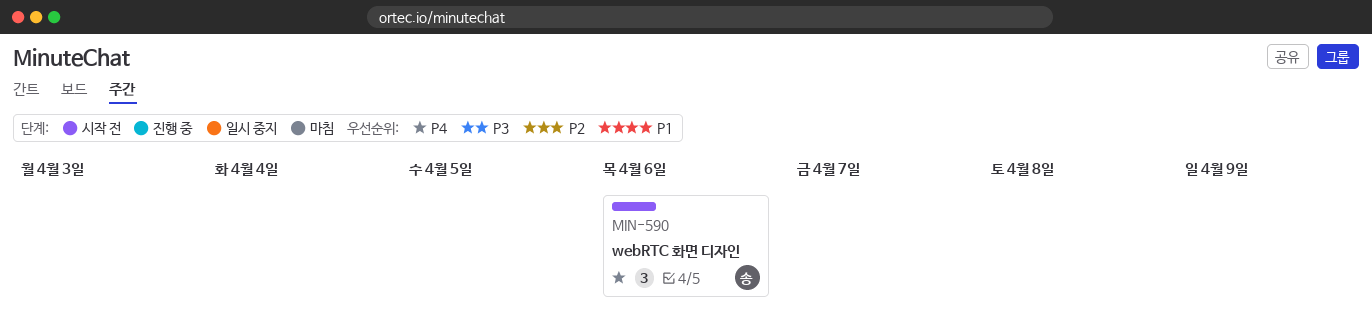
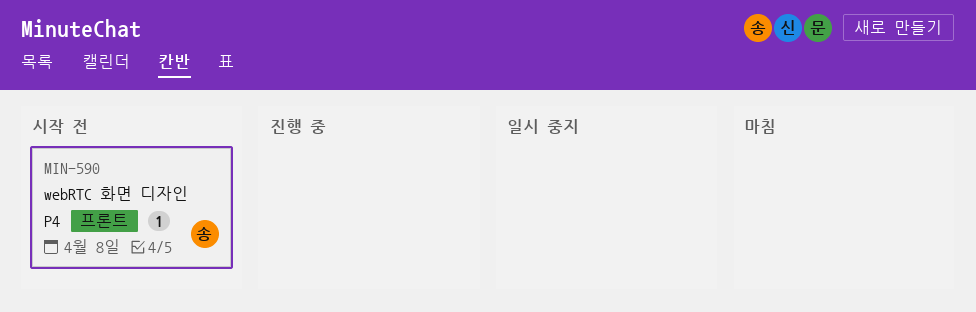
MIN-590, estimate: 3 -> 1
MIN-590, due: Apr 6 -> Apr 8

